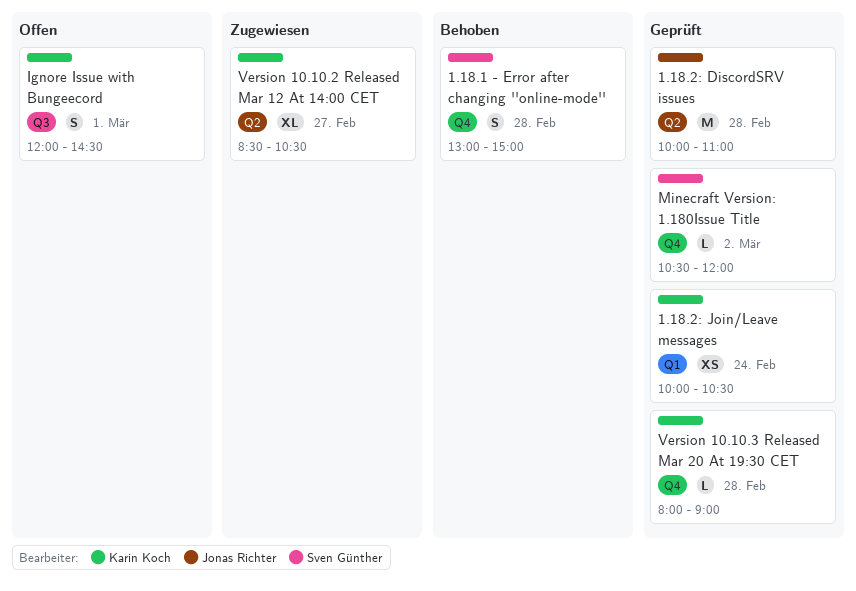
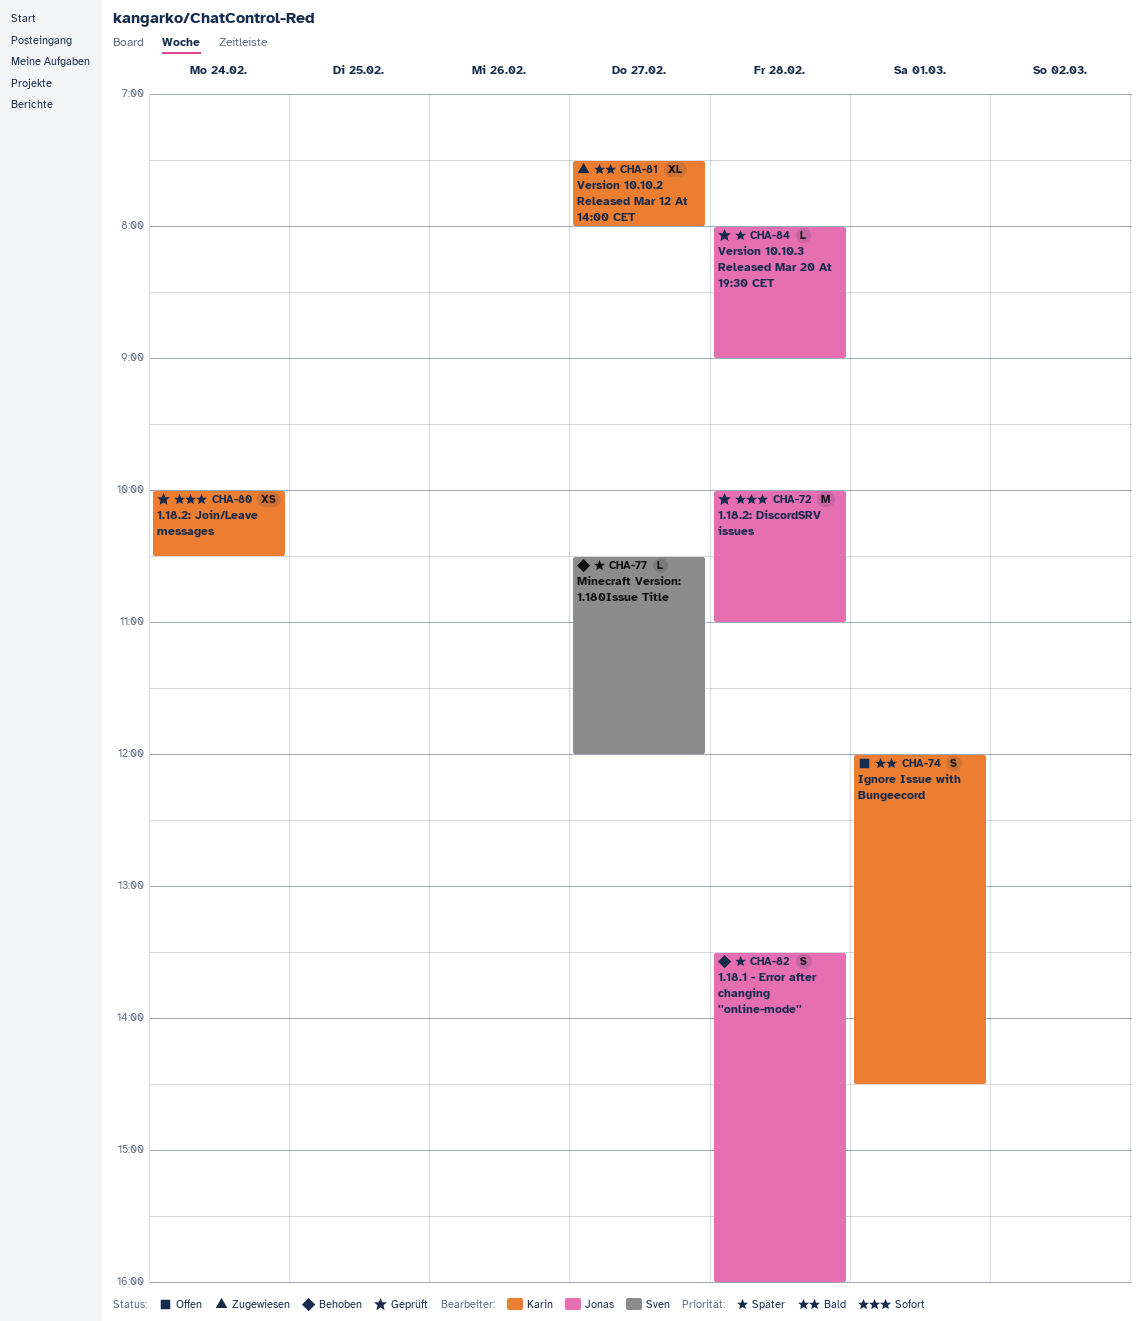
1.18.1 - Error after changing ''online-mode'', owner: Sven Günther -> Jonas Richter
1.18.1 - Error after changing ''online-mode'', begins: 13:00 -> 13:30
1.18.1 - Error after changing ''online-mode'', ends: 15:00 -> 16:00
Minecraft Version: 1.180Issue Title, status: Geprüft -> Behoben
Minecraft Version: 1.180Issue Title, day: Mar 2 -> Feb 27
Version 10.10.2 Released Mar 12 At 14:00 CET, begins: 08:30 -> 07:30
Version 10.10.2 Released Mar 12 At 14:00 CET, ends: 10:30 -> 08:00
Version 10.10.3 Released Mar 20 At 19:30 CET, owner: Karin Koch -> Jonas Richter

